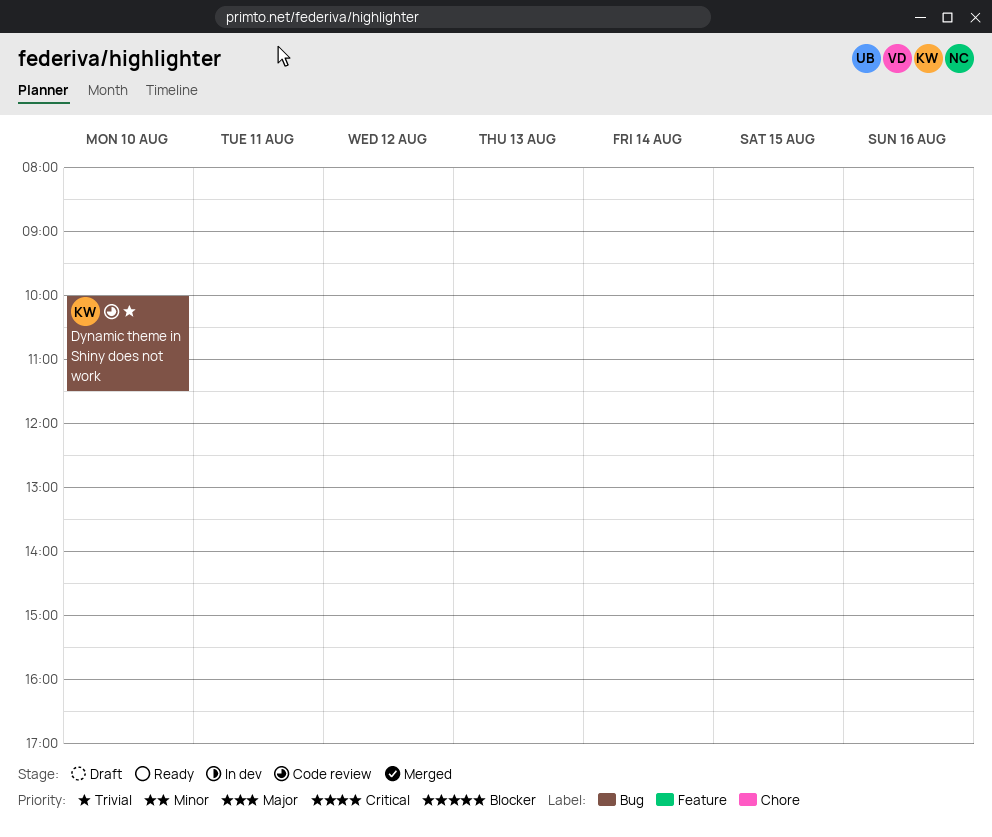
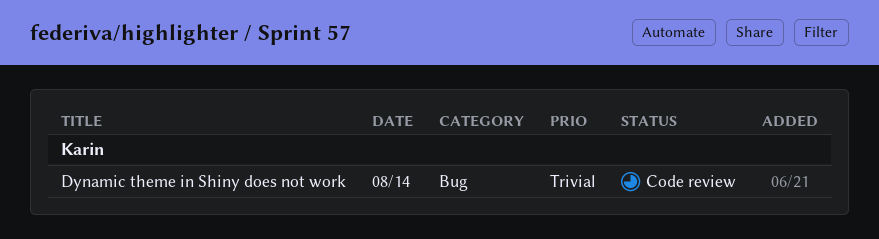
Dynamic theme in Shiny does not work, day: Aug 10 -> Aug 14

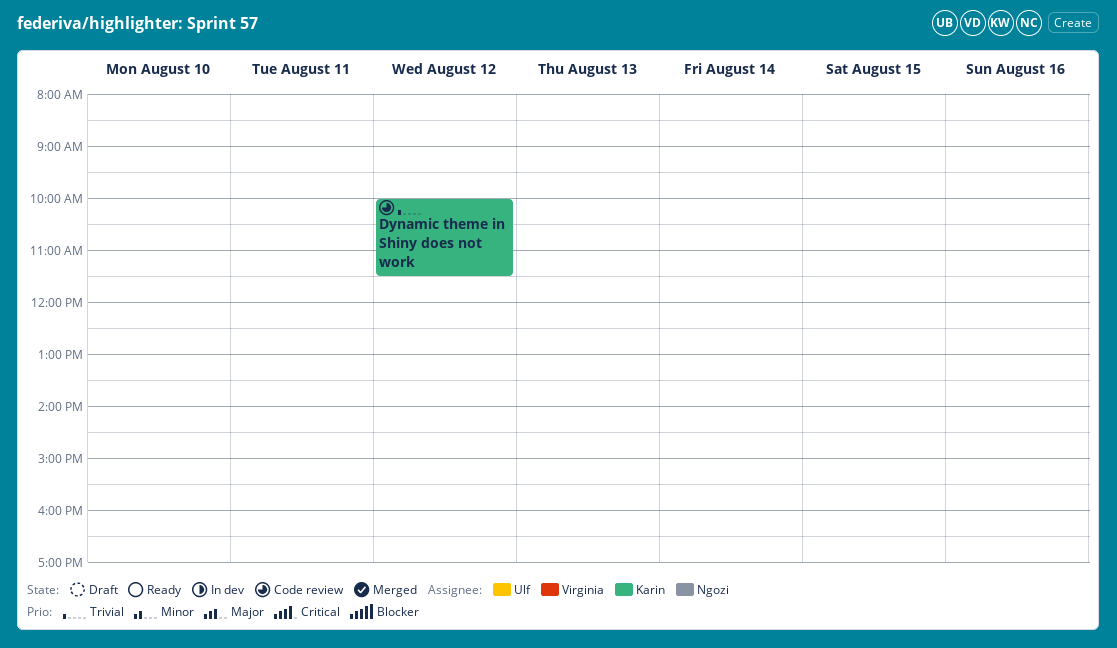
Dynamic theme in Shiny does not work, day: Aug 14 -> Aug 12

